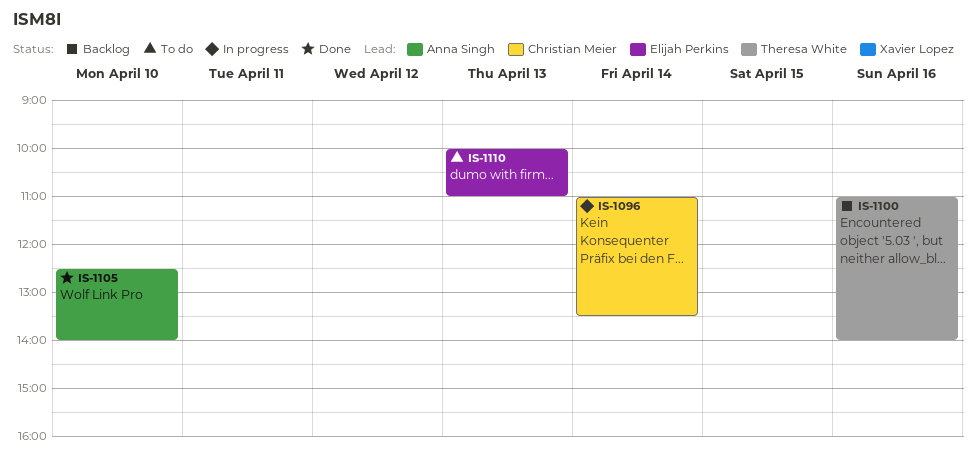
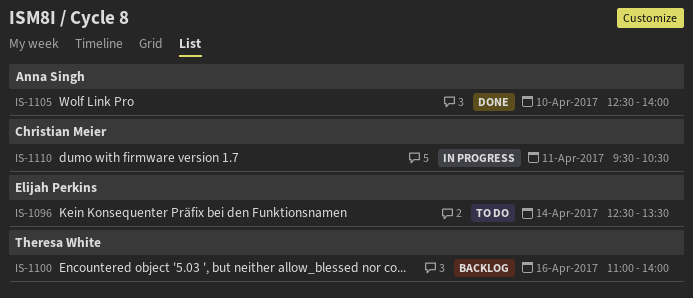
IS-1096, status: In progress -> To do
IS-1096, owner: Christian Meier -> Elijah Perkins
IS-1096, begins: 11:00 -> 12:30
IS-1110, status: To do -> In progress
IS-1110, owner: Elijah Perkins -> Christian Meier
IS-1110, day: Apr 13 -> Apr 11
IS-1110, begins: 10:00 -> 09:30
IS-1110, ends: 11:00 -> 10:30

